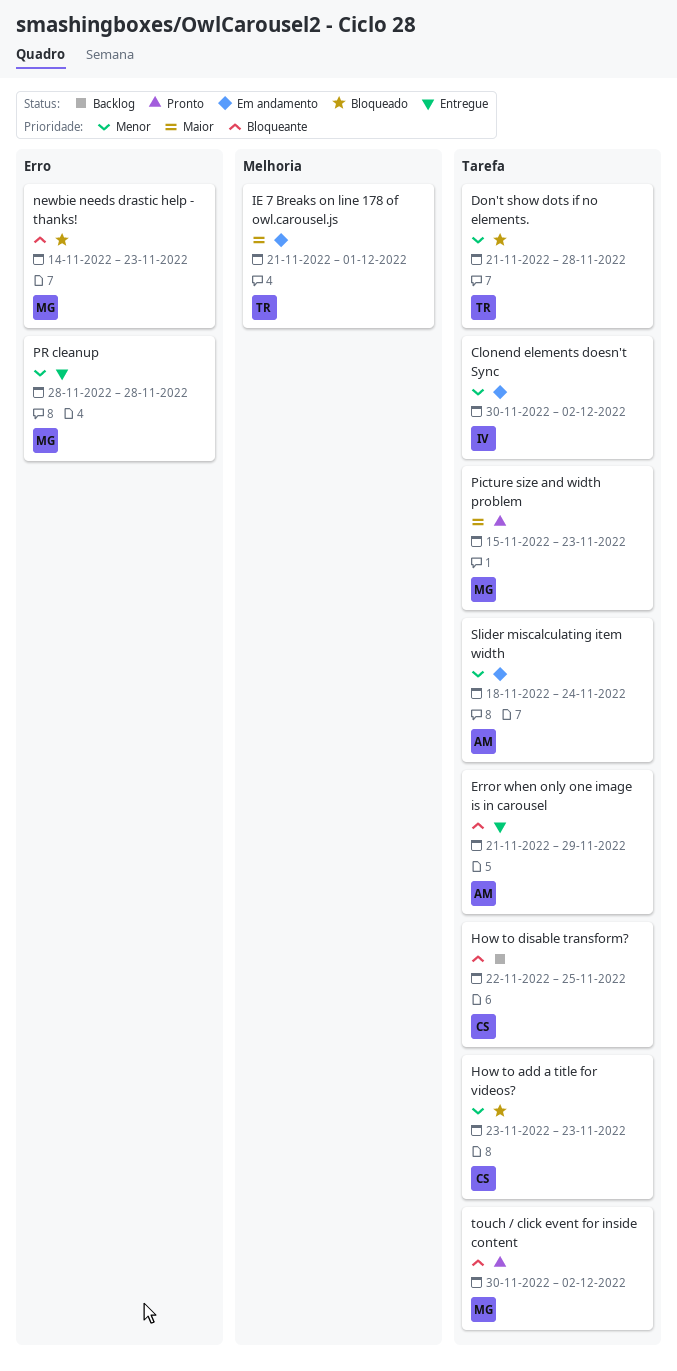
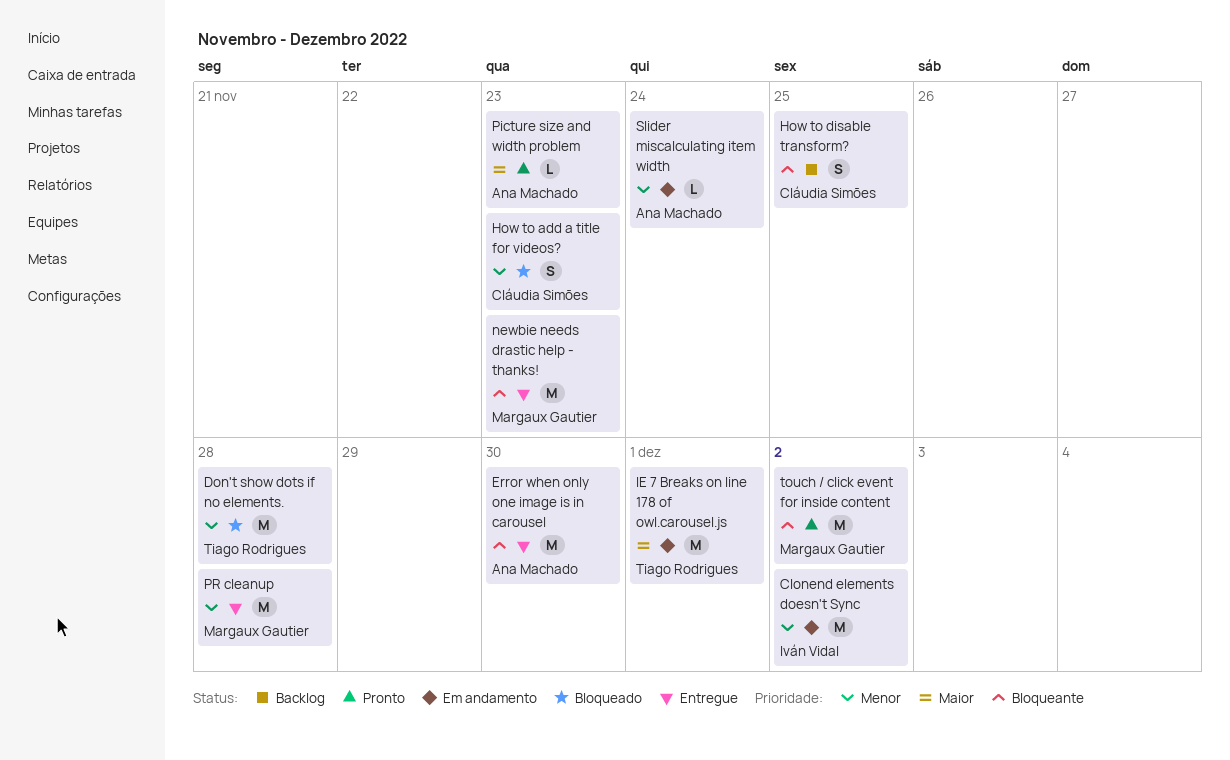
Error when only one image is in carousel, due: Nov 29 -> Nov 30
newbie needs drastic help - thanks!, status: Bloqueado -> Entregue
Picture size and width problem, owner: Margaux Gautier -> Ana Machado

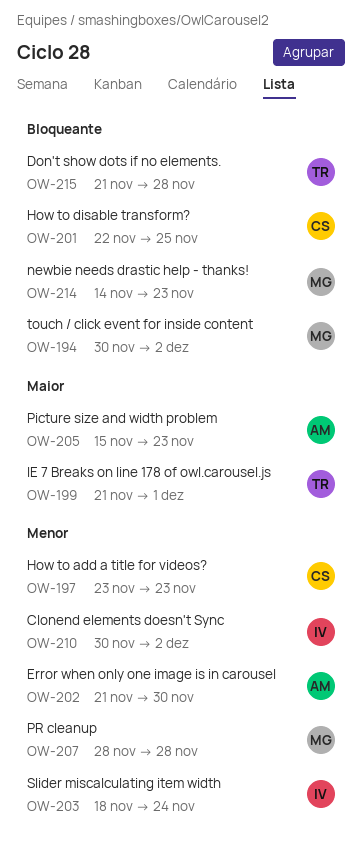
Don't show dots if no elements., priority: Menor -> Bloqueante
Error when only one image is in carousel, priority: Bloqueante -> Menor
Slider miscalculating item width, owner: Ana Machado -> Iván Vidal

